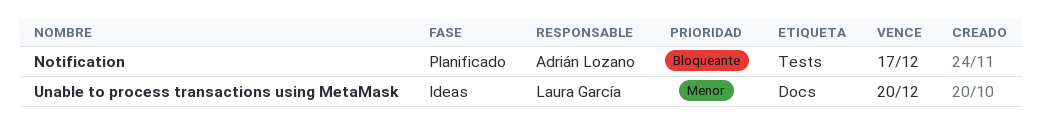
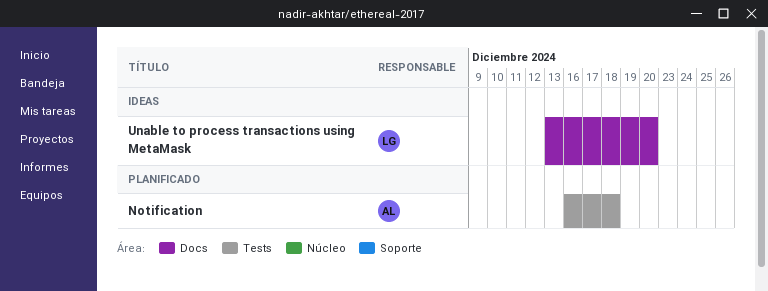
Notification, due: Dec 17 -> Dec 18

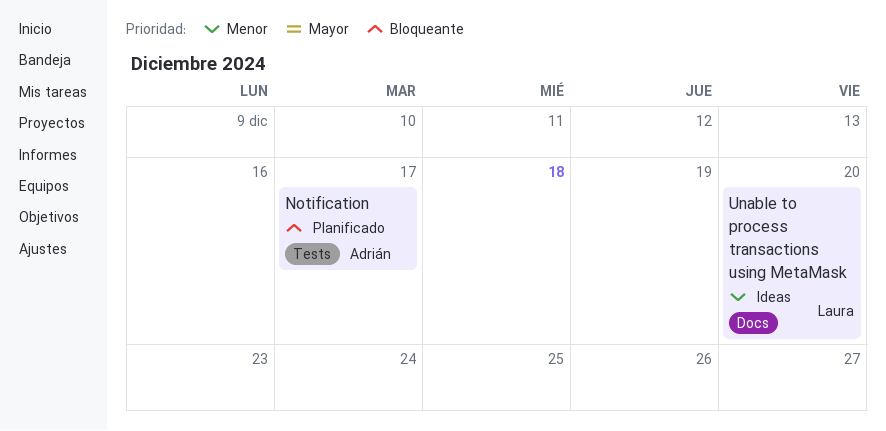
Notification, due: Dec 18 -> Dec 17

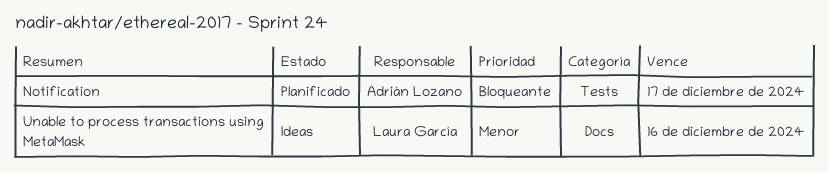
Unable to process transactions using MetaMask, due: Dec 20 -> Dec 16

